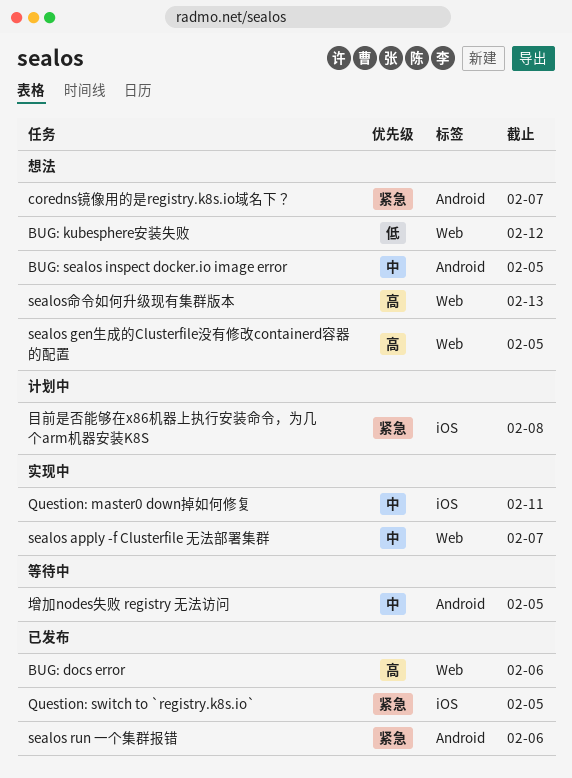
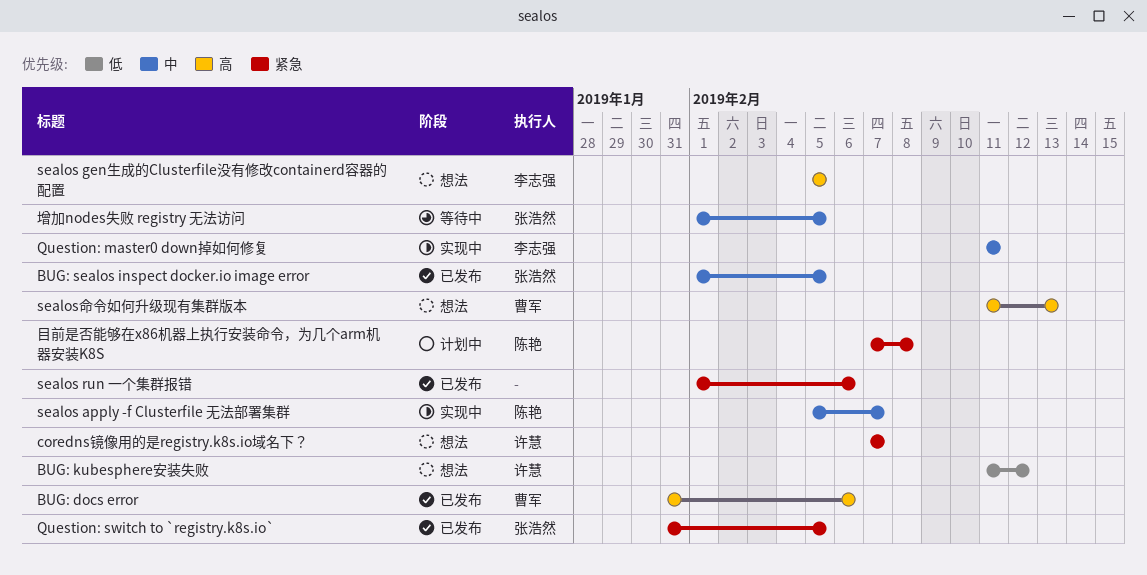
BUG: sealos inspect docker.io image error, status: 想法 -> 已发布

